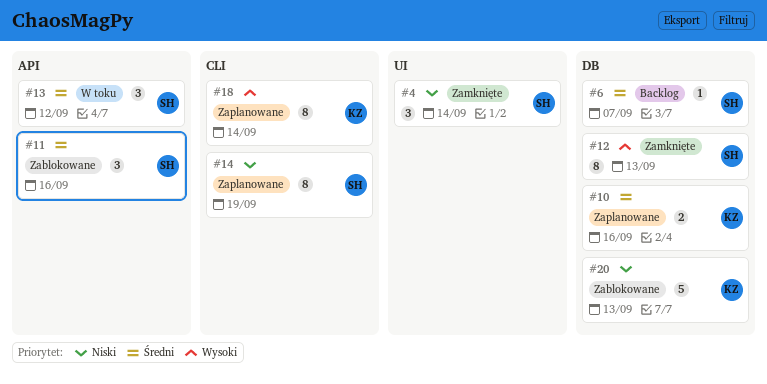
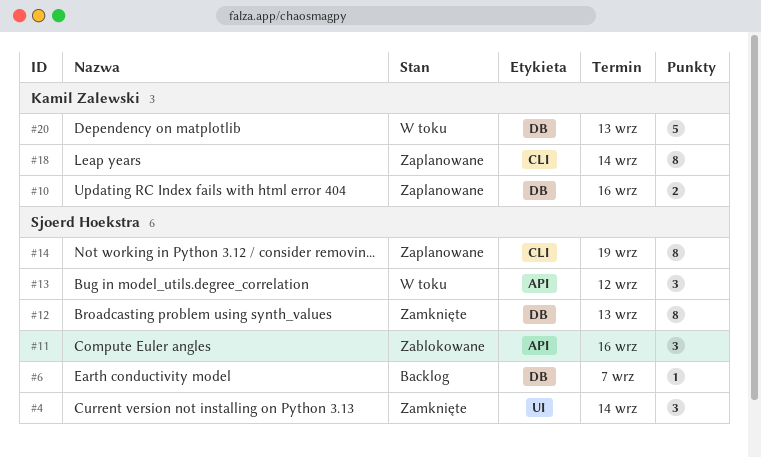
#20, status: Zablokowane -> W toku

